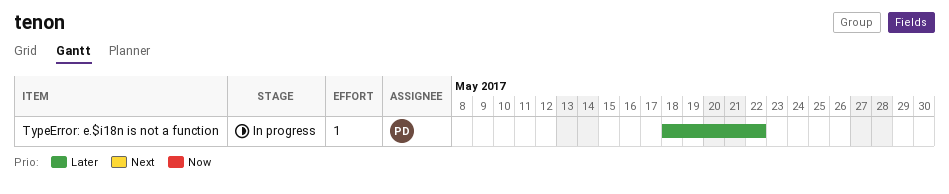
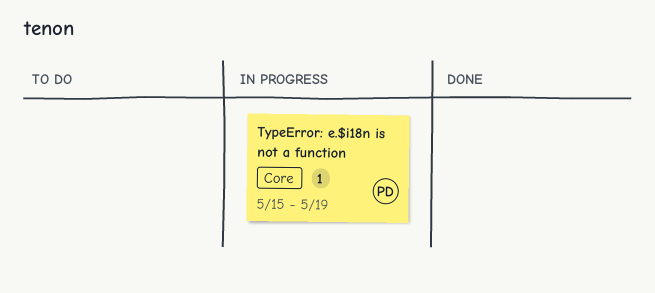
TypeError: e.$i18n is not a function, start: May 18 -> May 15
TypeError: e.$i18n is not a function, due: May 22 -> May 19

